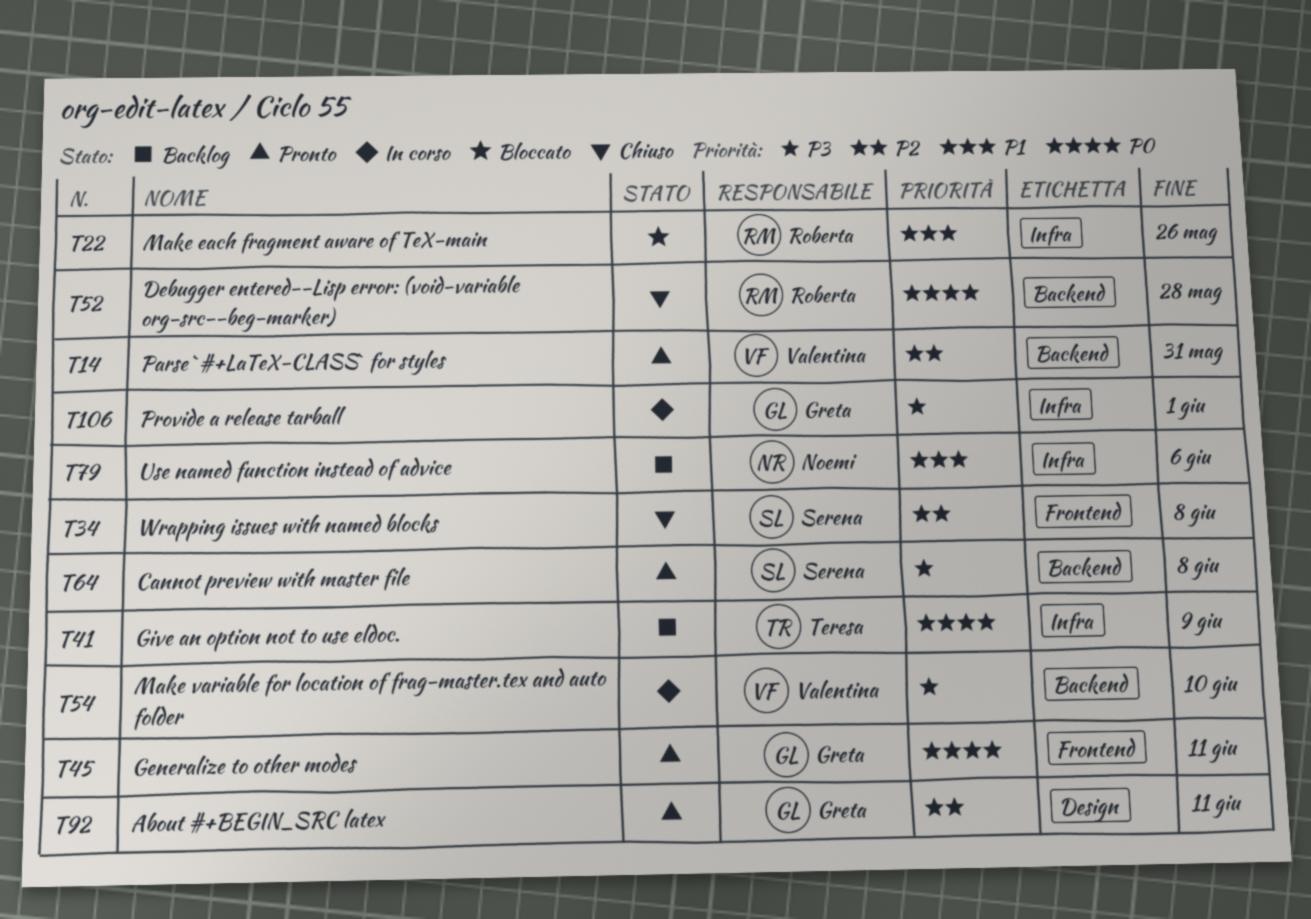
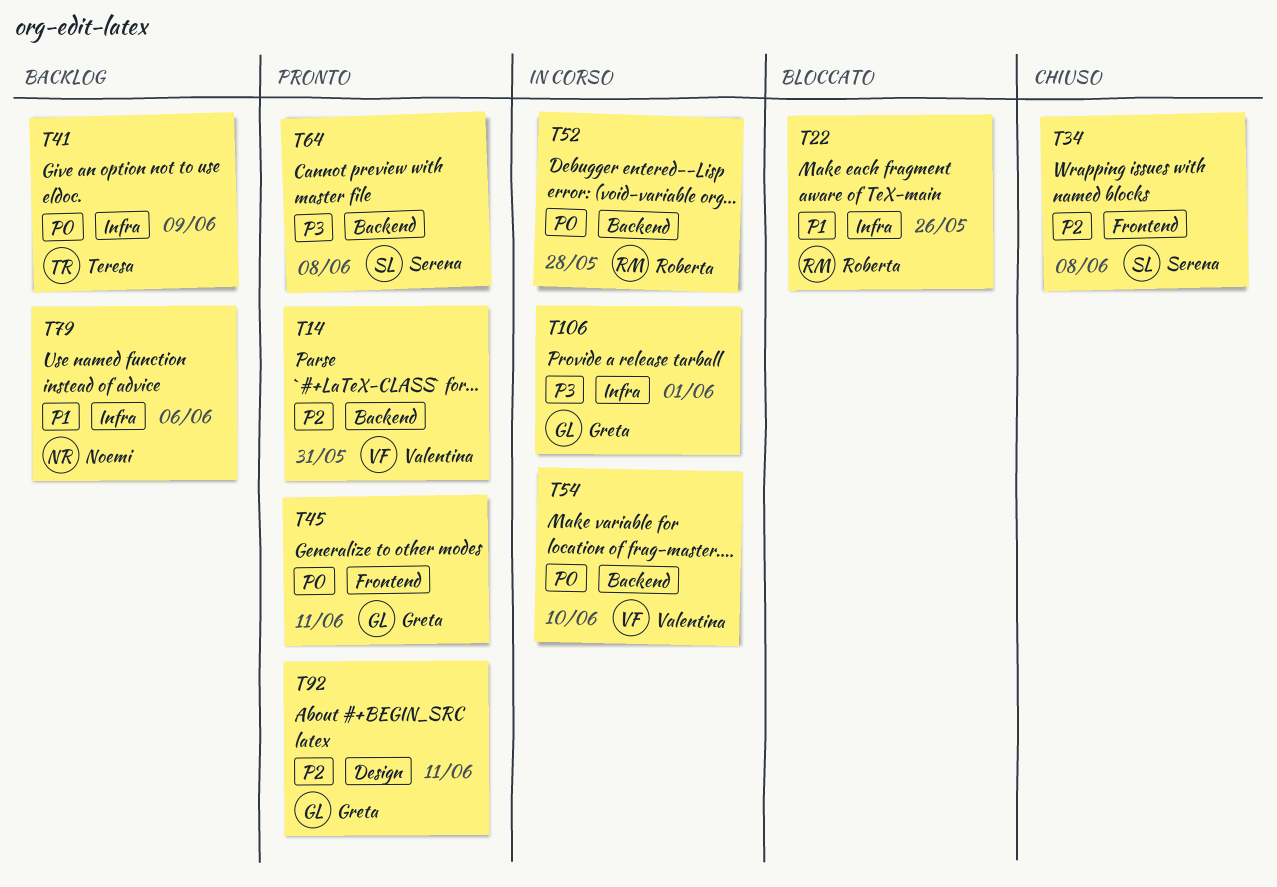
T52, status: Chiuso -> In corso
T54, priority: P3 -> P0

